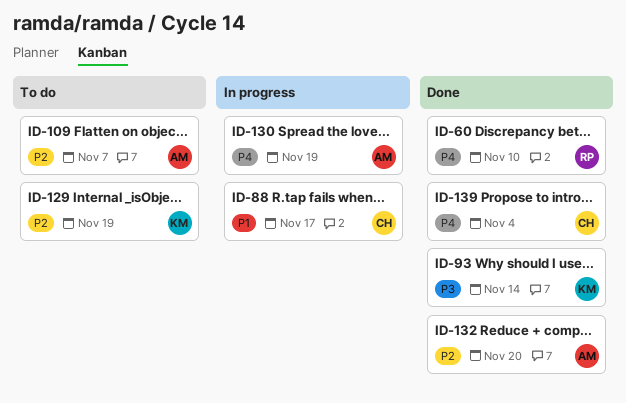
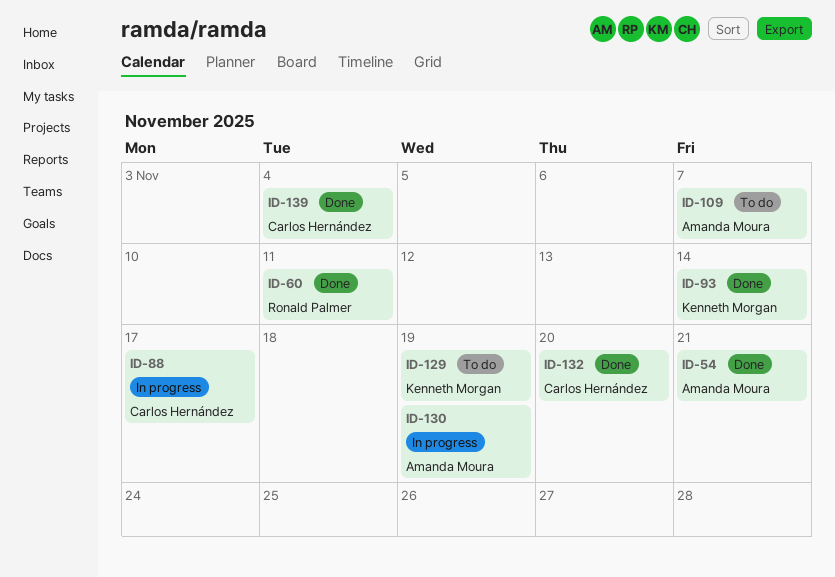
ID-54: none -> present
ID-60, due: Nov 10 -> Nov 11
ID-132, owner: Amanda Moura -> Carlos Hernández

